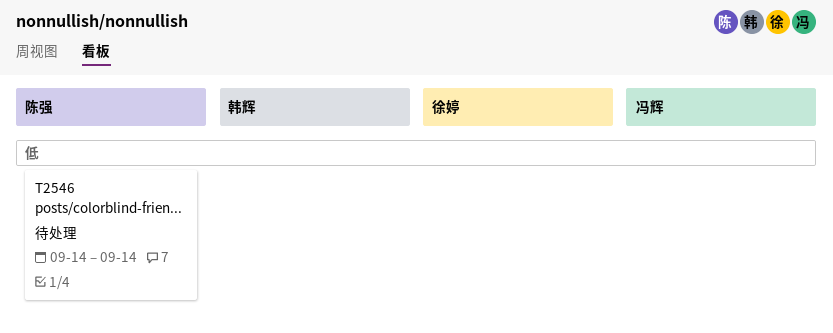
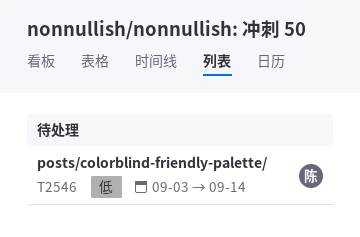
T2546, start: Sep 14 -> Sep 3

